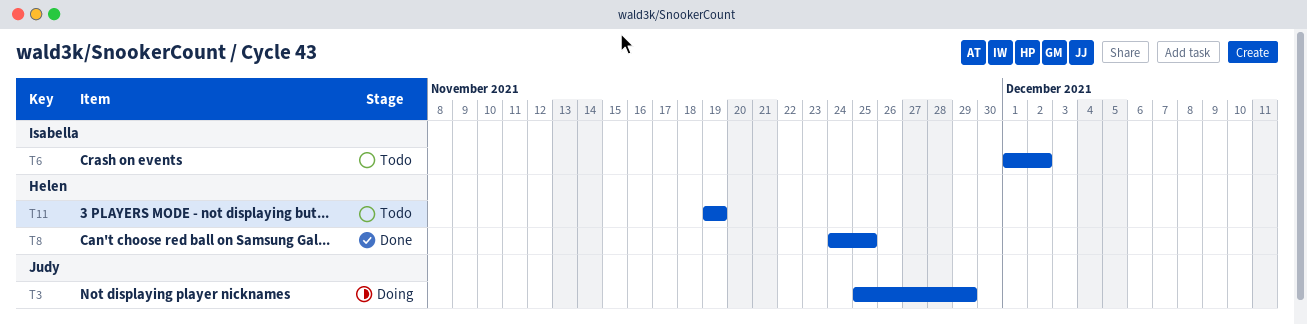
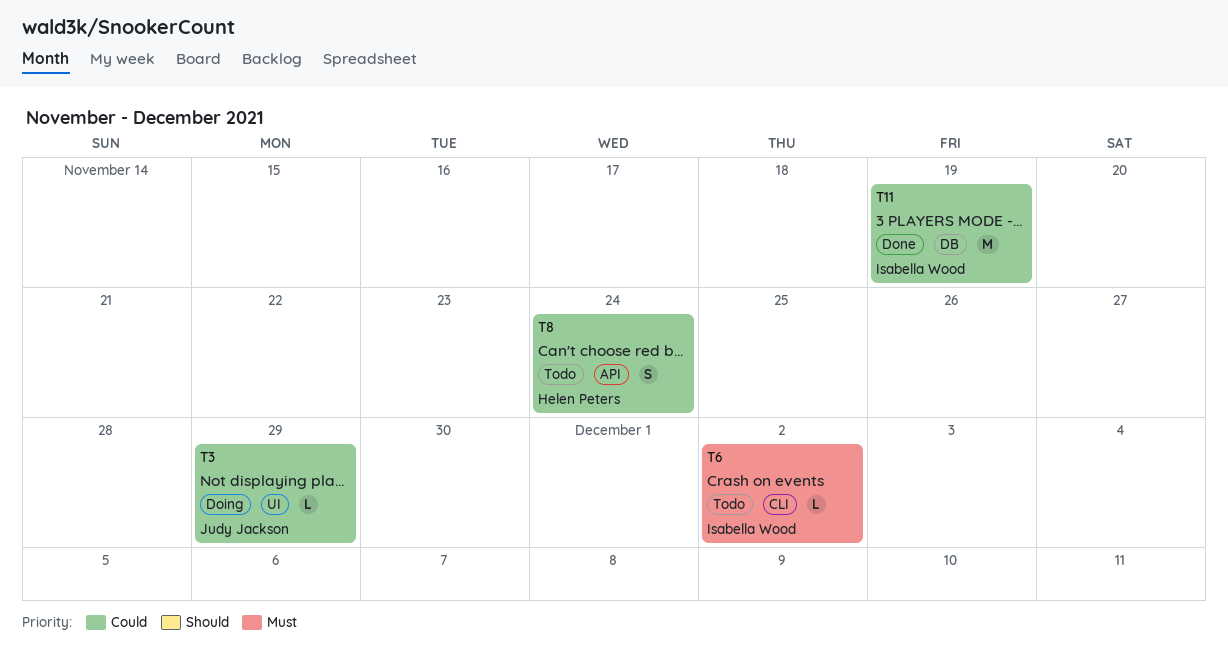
T8, status: Done -> Todo
T8, due: Nov 25 -> Nov 24
T11, status: Todo -> Done
T11, owner: Helen Peters -> Isabella Wood

